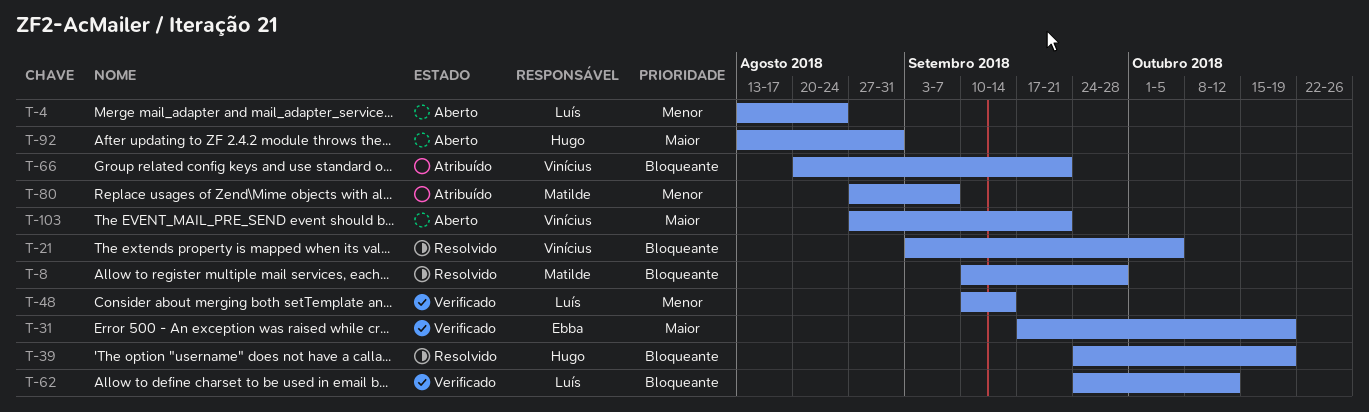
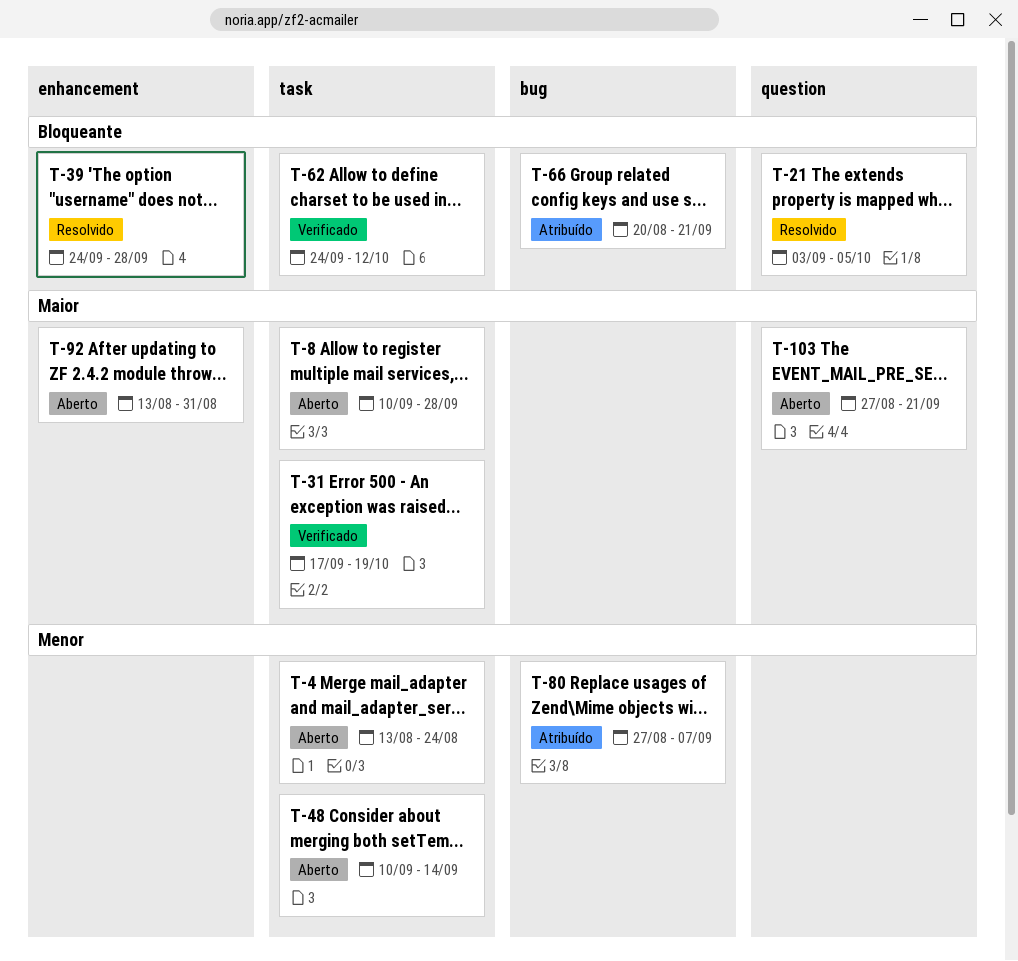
T-8, status: Resolvido -> Aberto
T-8, priority: Bloqueante -> Maior
T-39, due: Oct 19 -> Sep 28
T-48, status: Verificado -> Aberto

